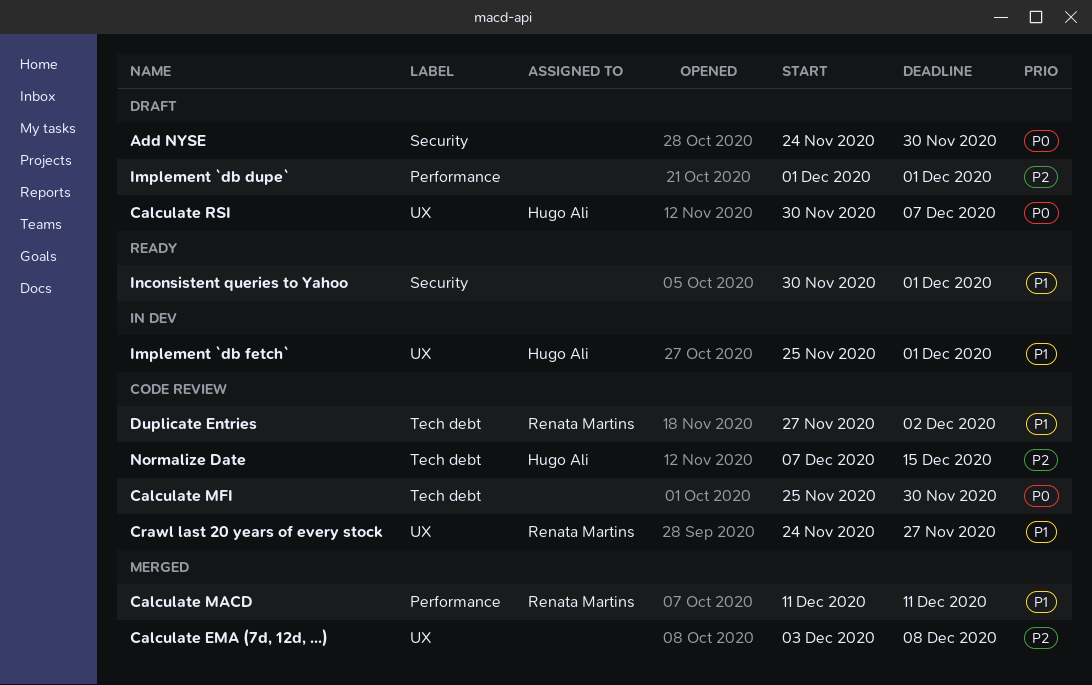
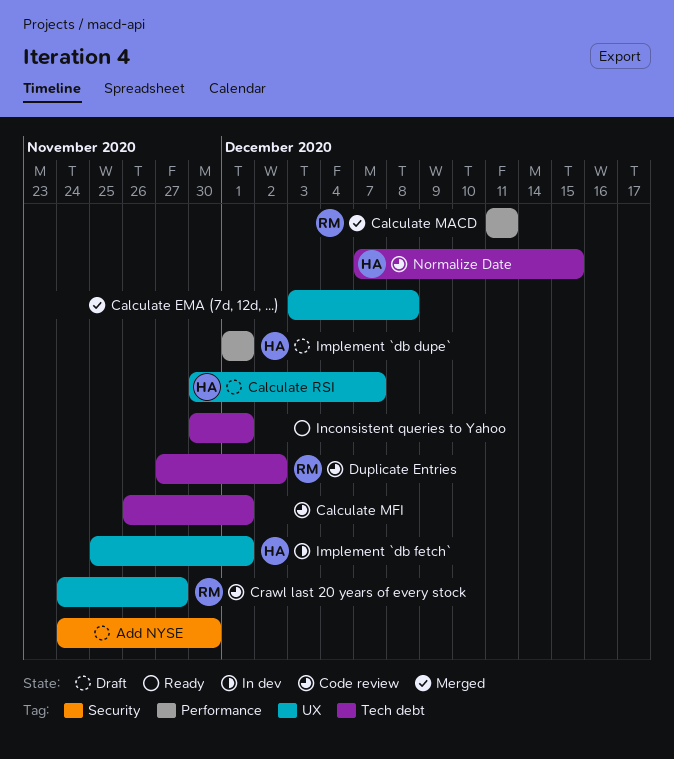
Calculate MFI, start: Nov 25 -> Nov 26
Calculate MFI, due: Nov 30 -> Dec 1
Implement `db dupe`, owner: none -> Hugo Ali
Inconsistent queries to Yahoo, label: Security -> Tech debt

